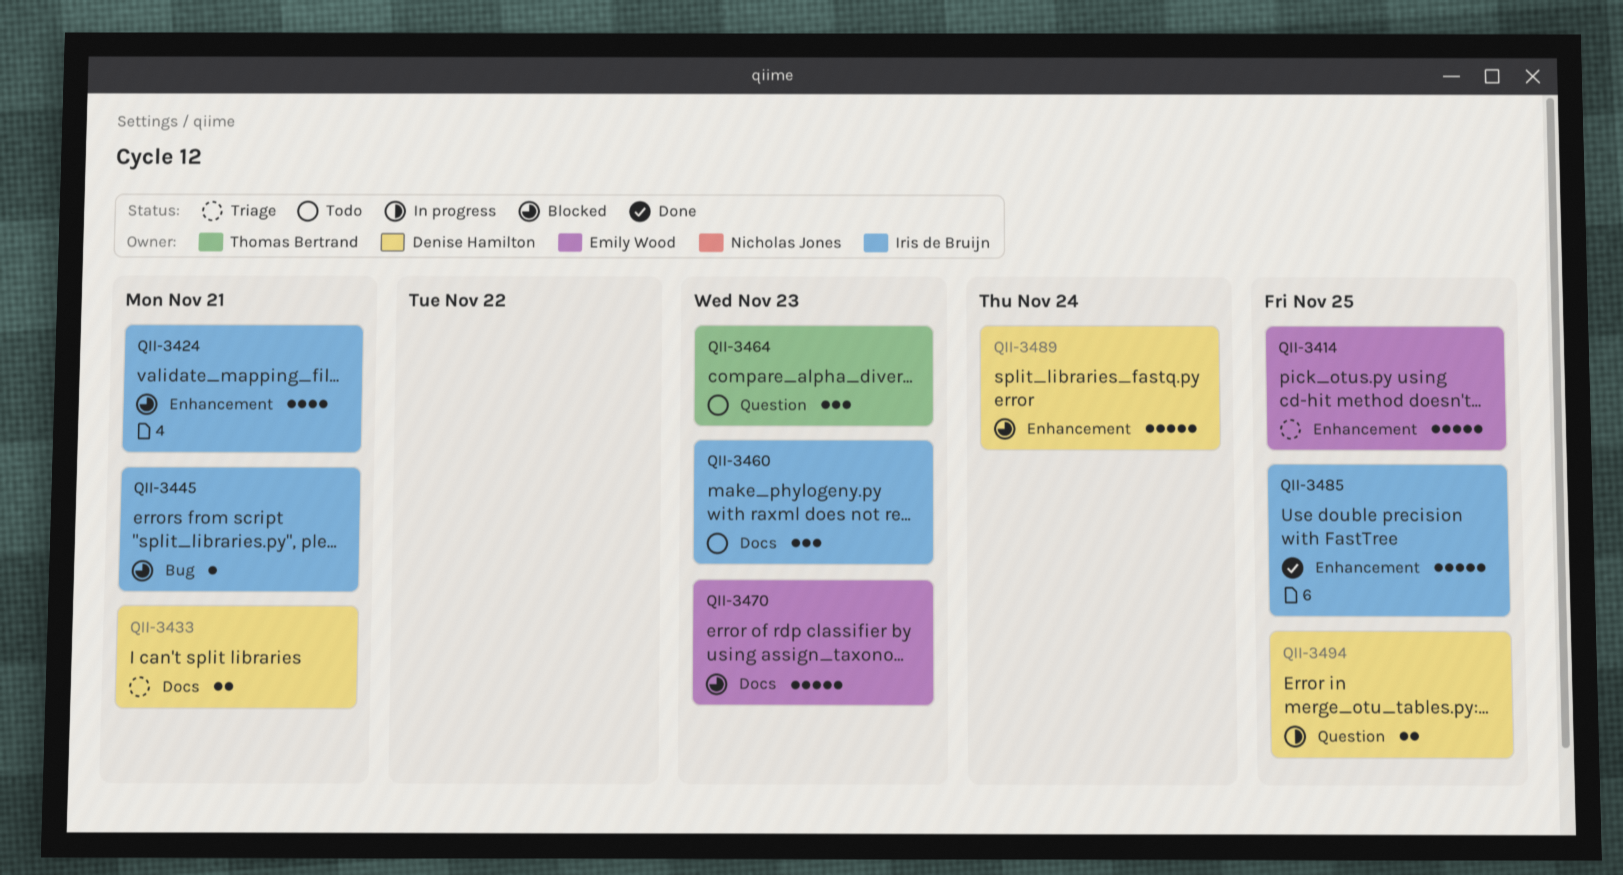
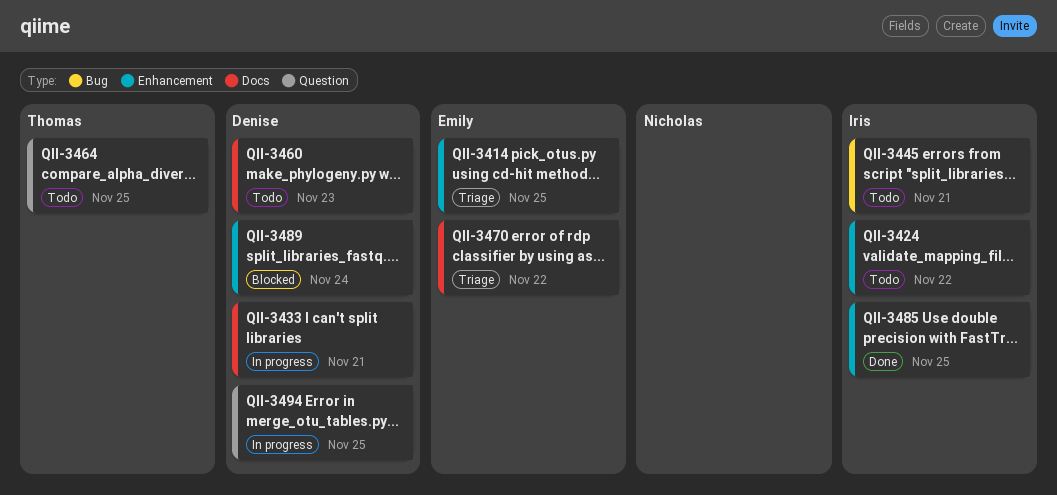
QII-3424, status: Blocked -> Todo
QII-3424, due: Nov 21 -> Nov 22
QII-3433, status: Triage -> In progress
QII-3445, status: Blocked -> Todo
QII-3460, owner: Iris de Bruijn -> Denise Hamilton
QII-3464, due: Nov 23 -> Nov 25
QII-3470, status: Blocked -> Triage
QII-3470, due: Nov 23 -> Nov 22

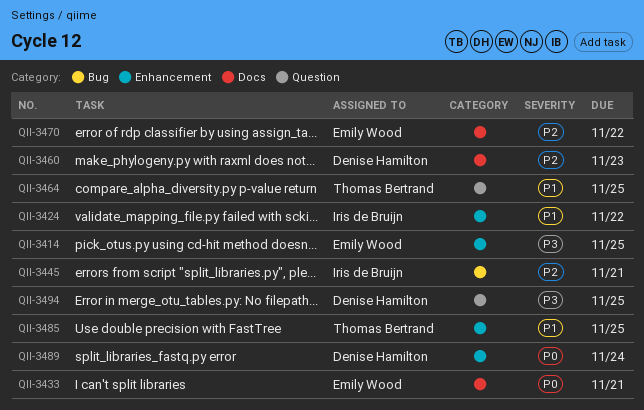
QII-3433, owner: Denise Hamilton -> Emily Wood
QII-3485, owner: Iris de Bruijn -> Thomas Bertrand

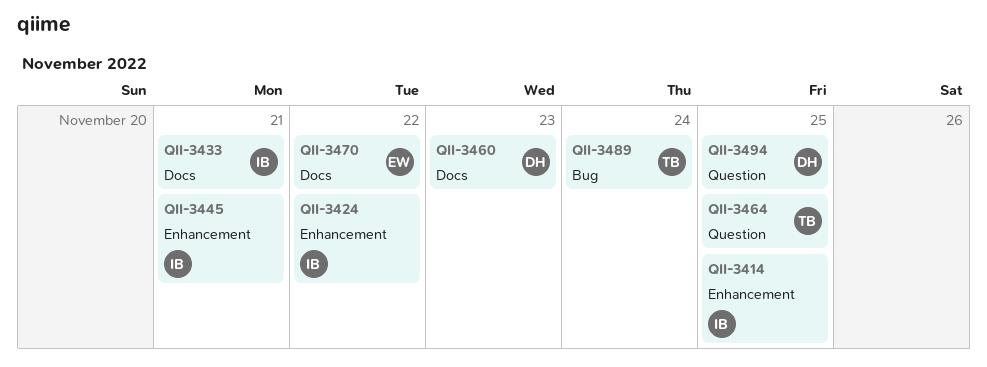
QII-3414, owner: Emily Wood -> Iris de Bruijn
QII-3433, owner: Emily Wood -> Iris de Bruijn
QII-3445, label: Bug -> Enhancement
QII-3485: present -> none
QII-3489, owner: Denise Hamilton -> Thomas Bertrand
QII-3489, label: Enhancement -> Bug

